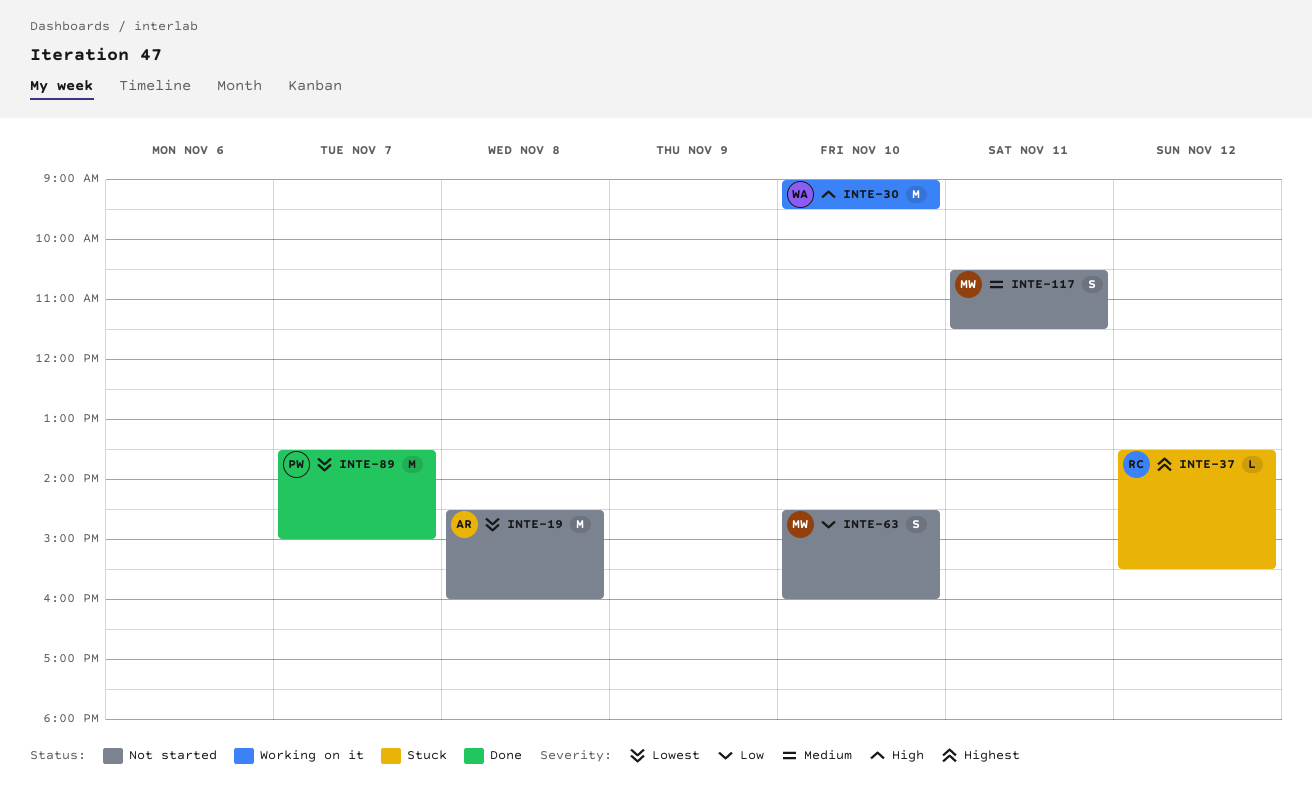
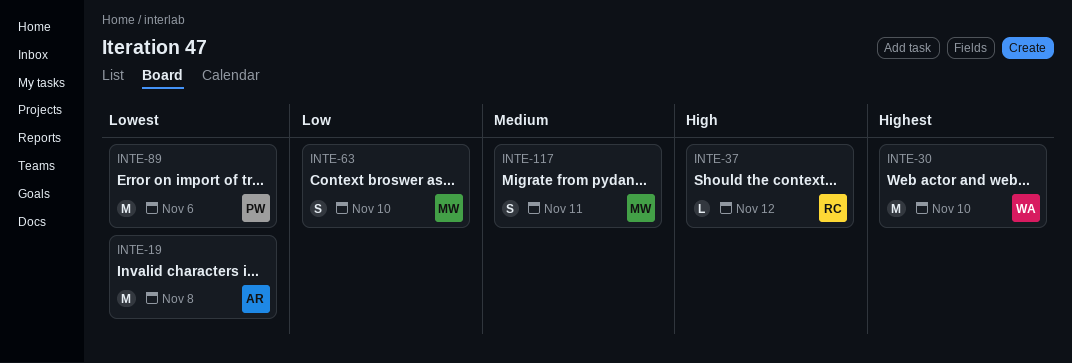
INTE-30, priority: High -> Highest
INTE-37, priority: Highest -> High
INTE-89, day: Nov 7 -> Nov 6

